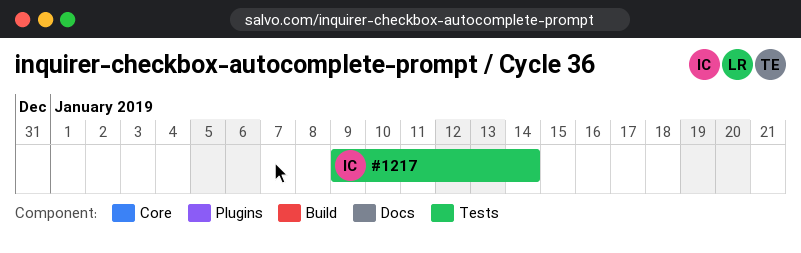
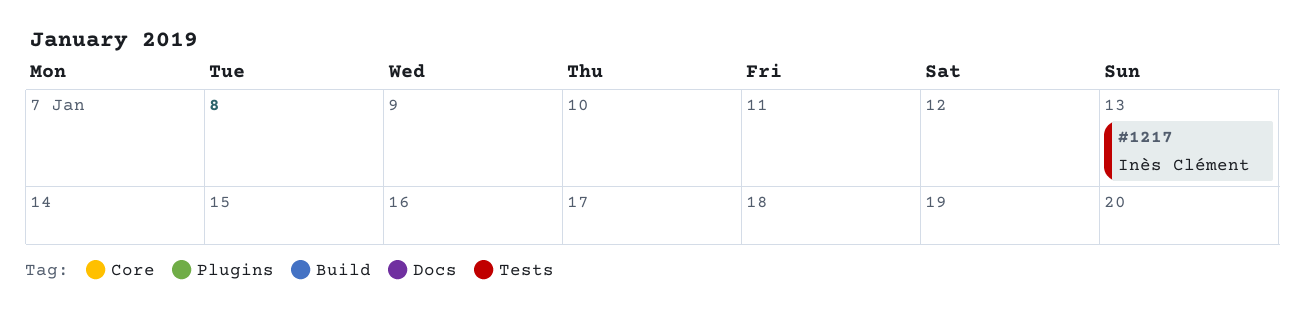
#1217, due: Jan 14 -> Jan 13

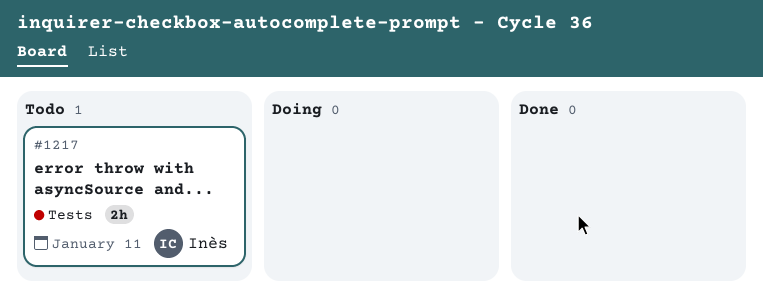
#1217, due: Jan 13 -> Jan 11

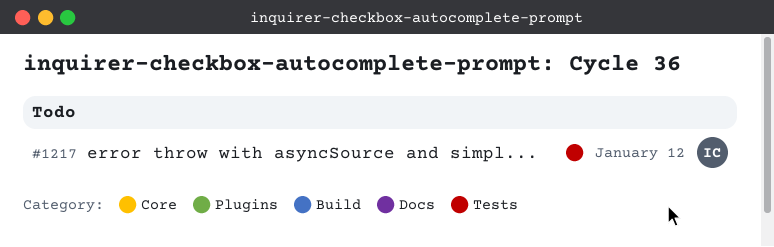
#1217, due: Jan 11 -> Jan 12

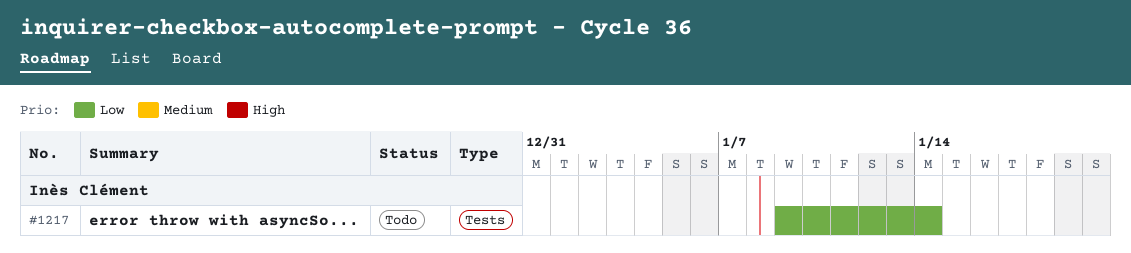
#1217, due: Jan 12 -> Jan 14

